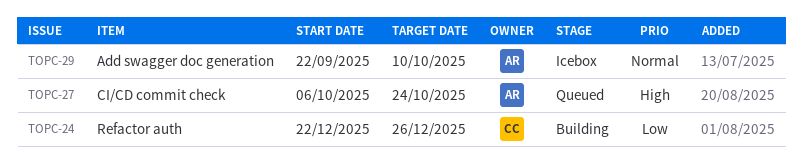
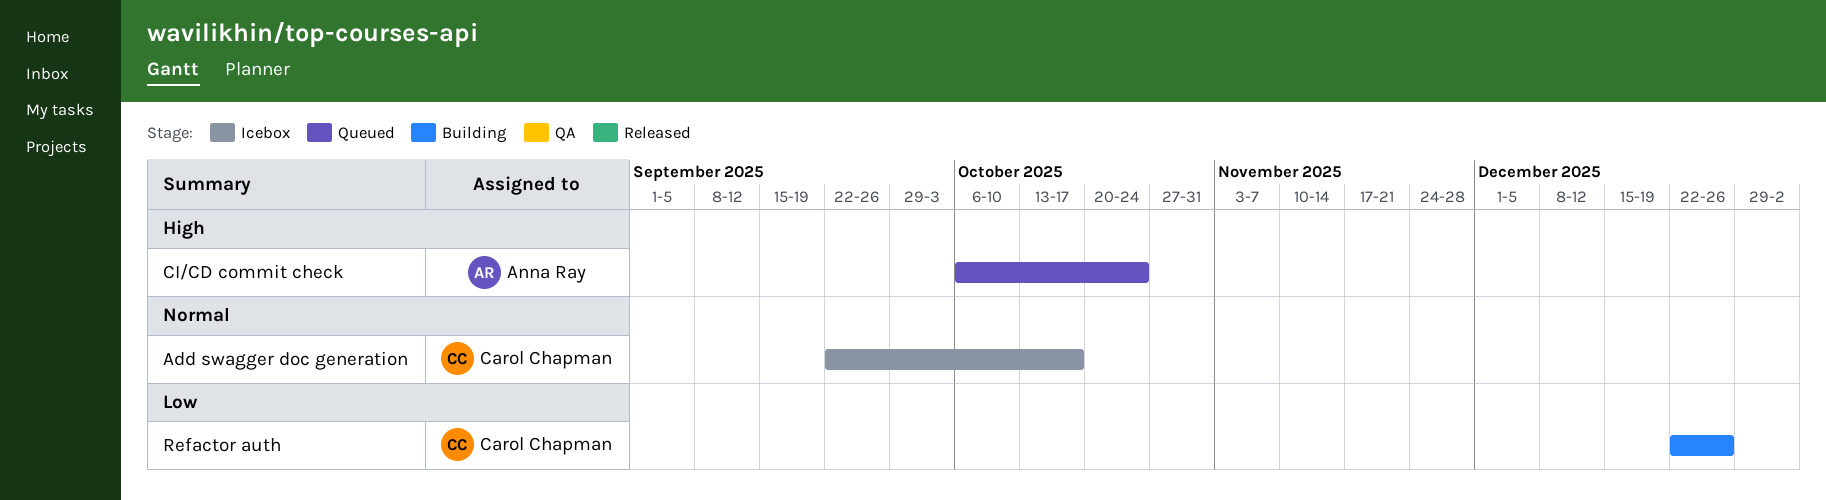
Add swagger doc generation, owner: Anna Ray -> Carol Chapman
Add swagger doc generation, due: Oct 10 -> Oct 17

